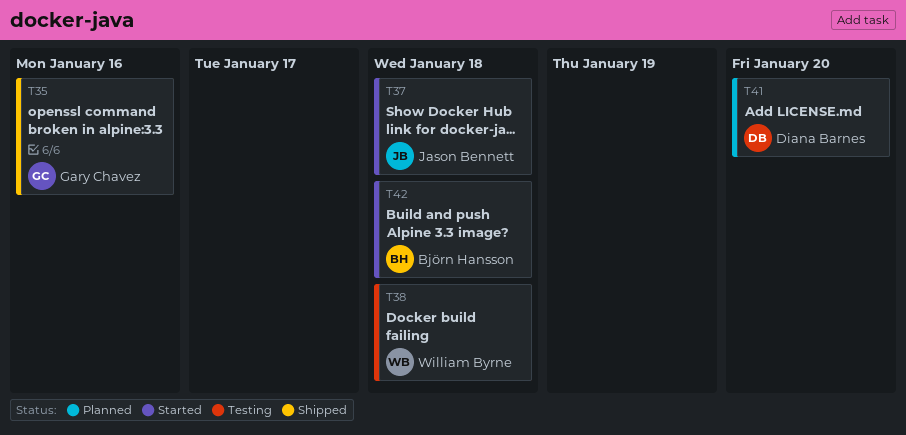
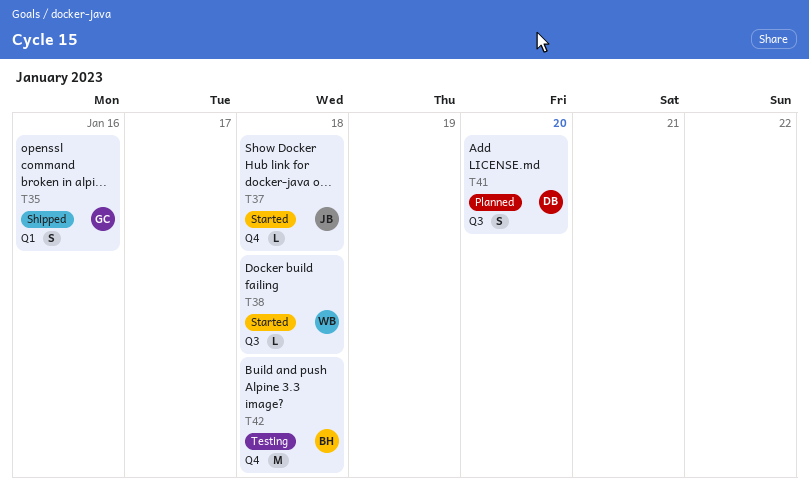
T38, status: Testing -> Started
T42, status: Started -> Testing

